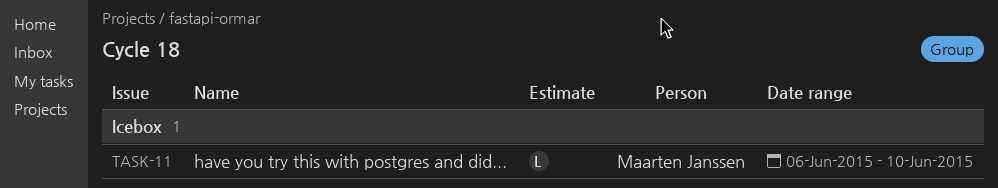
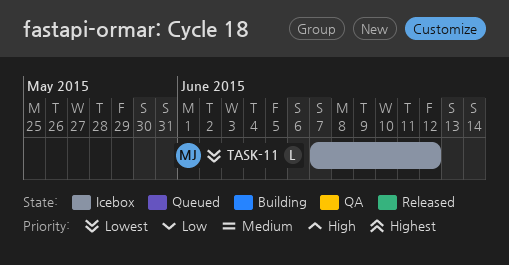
TASK-11, start: Jun 6 -> Jun 7
TASK-11, due: Jun 10 -> Jun 12

